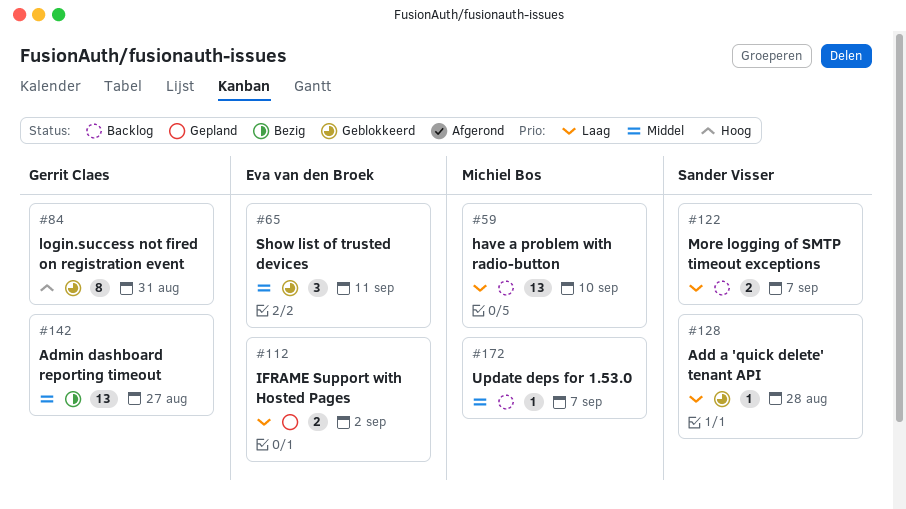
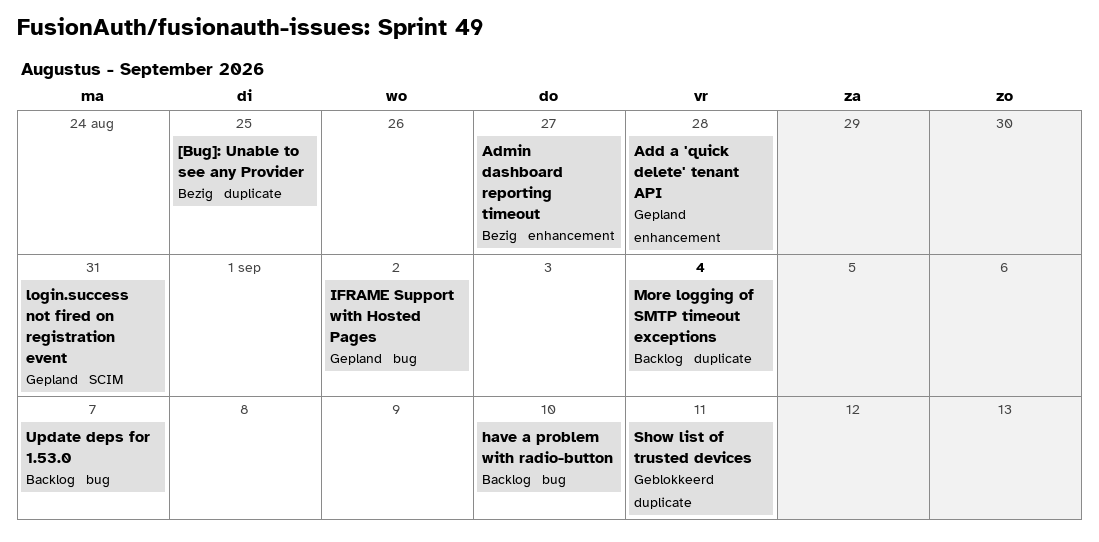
[Bug]: Unable to see any Provider: none -> present
Add a 'quick delete' tenant API, status: Geblokkeerd -> Gepland
login.success not fired on registration event, status: Geblokkeerd -> Gepland
More logging of SMTP timeout exceptions, due: Sep 7 -> Sep 4

